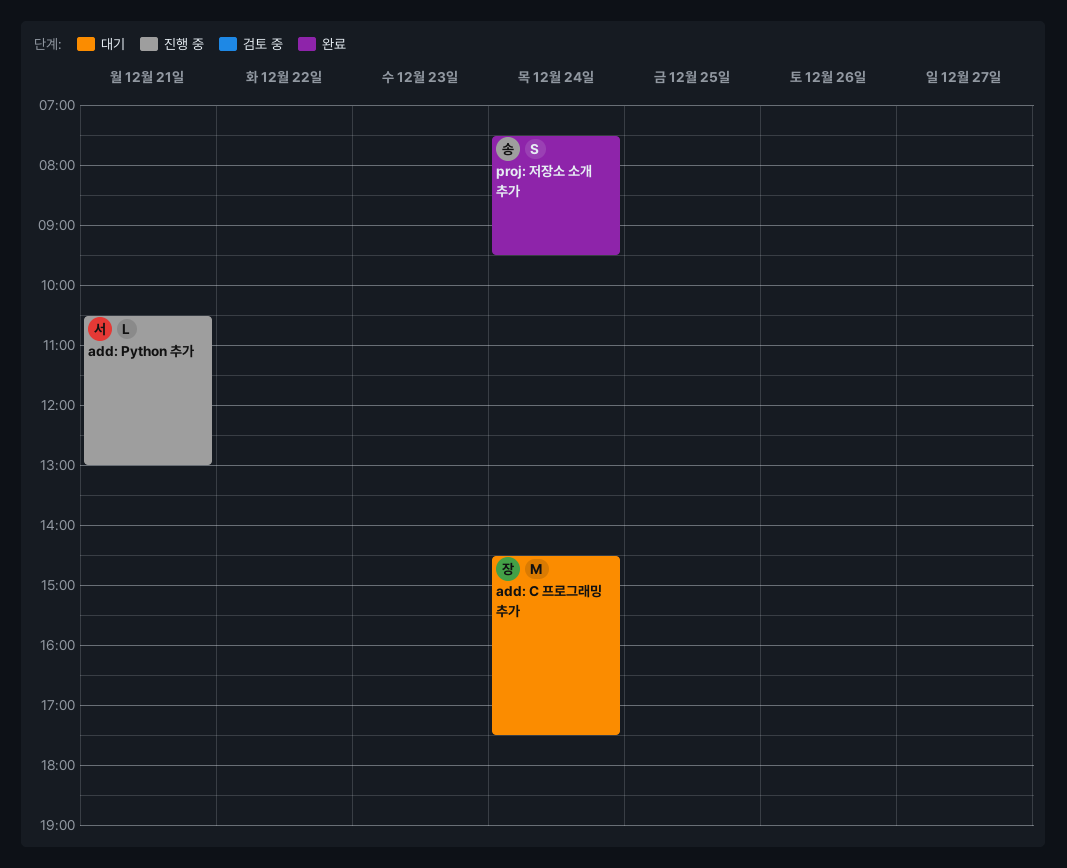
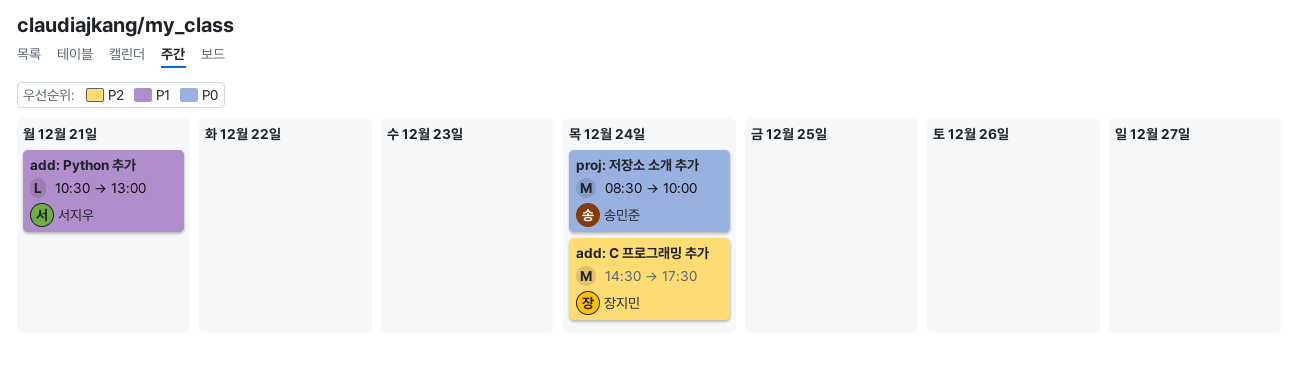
proj: 저장소 소개 추가, estimate: S -> M
proj: 저장소 소개 추가, begins: 07:30 -> 08:30
proj: 저장소 소개 추가, ends: 09:30 -> 10:00

